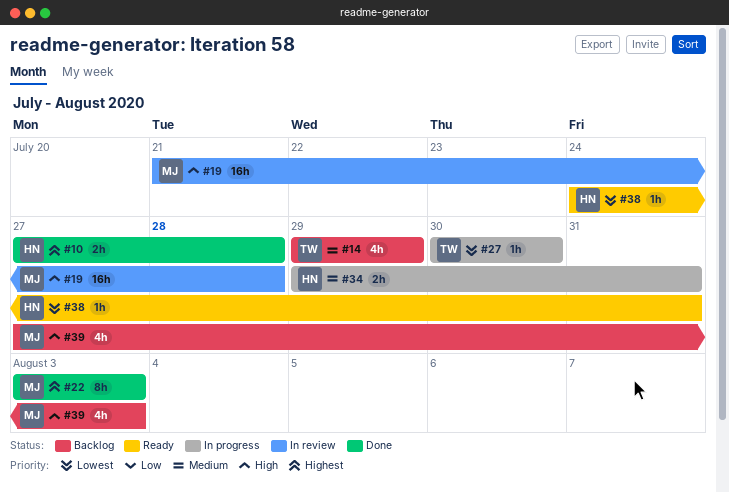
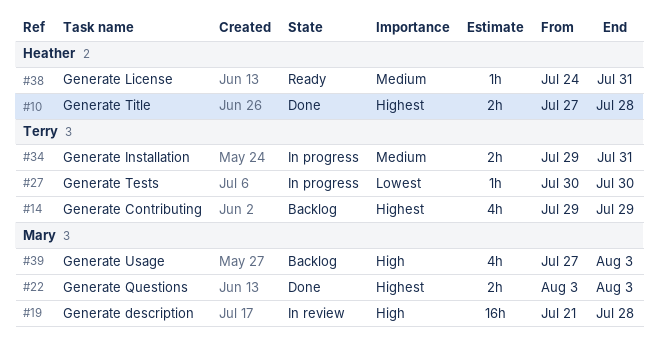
#14, priority: Medium -> Highest
#22, estimate: 8h -> 2h
#34, owner: Heather -> Terry
#38, priority: Lowest -> Medium

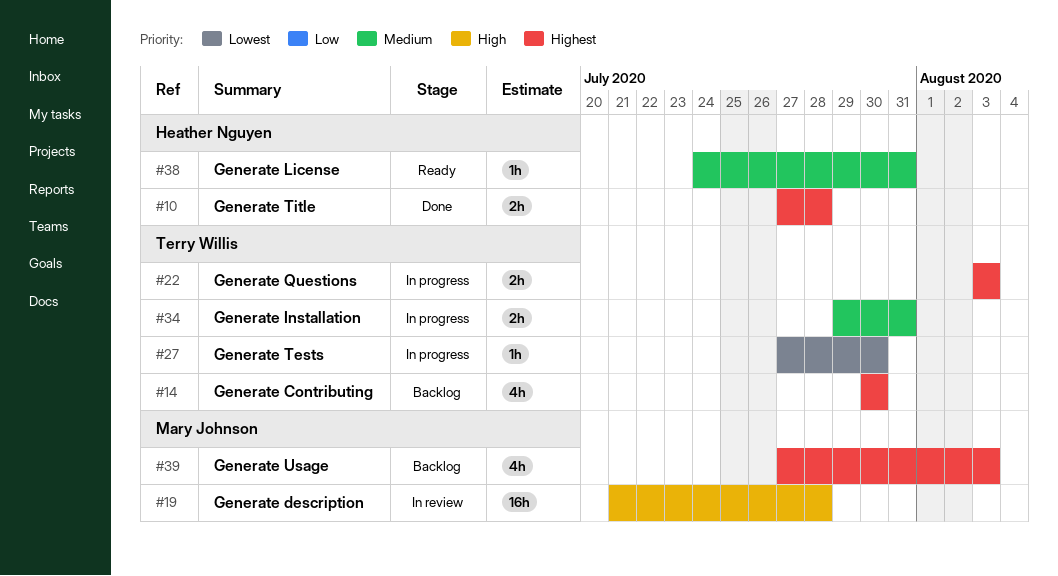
#14, start: Jul 29 -> Jul 30
#14, due: Jul 29 -> Jul 30
#22, status: Done -> In progress
#22, owner: Mary Johnson -> Terry Willis
#27, start: Jul 30 -> Jul 27
#39, priority: High -> Highest

